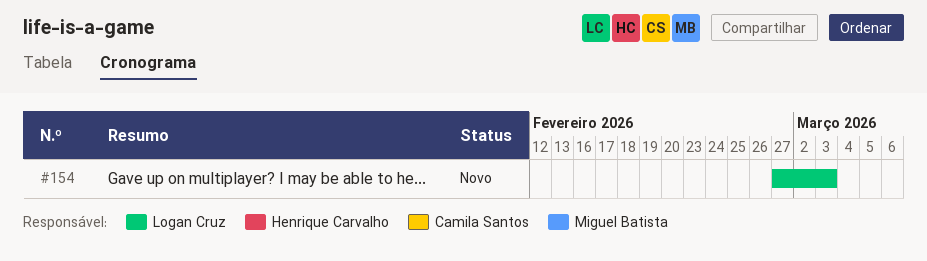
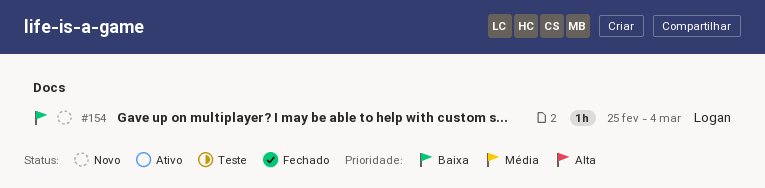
#154, start: Feb 27 -> Feb 25
#154, due: Mar 3 -> Mar 4

